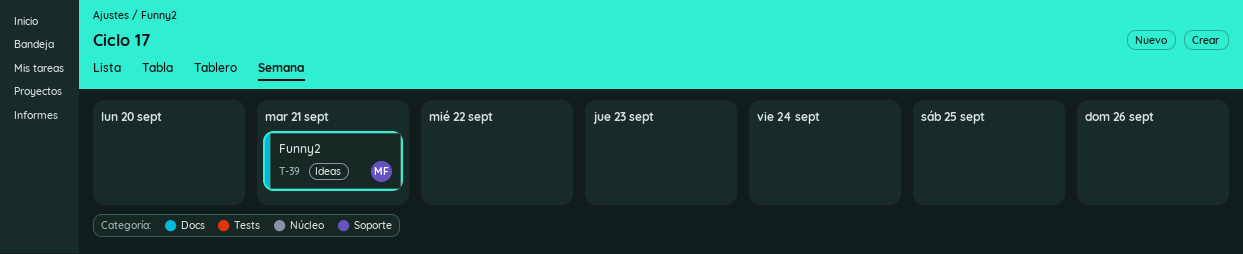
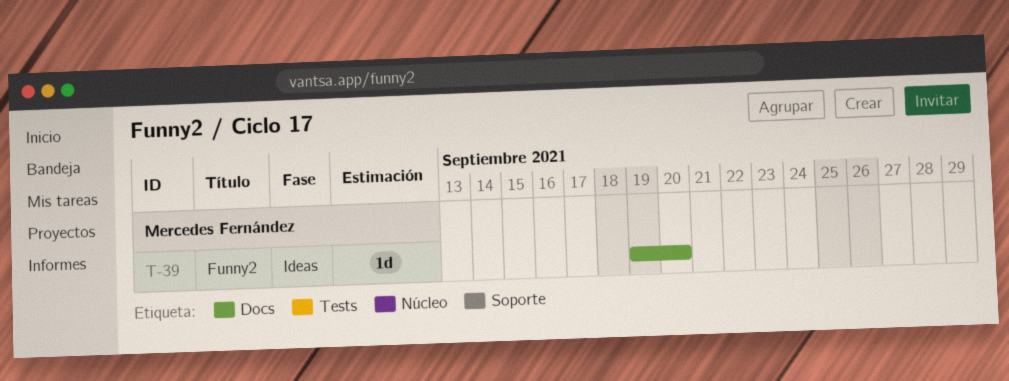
T-39, due: Sep 21 -> Sep 20

